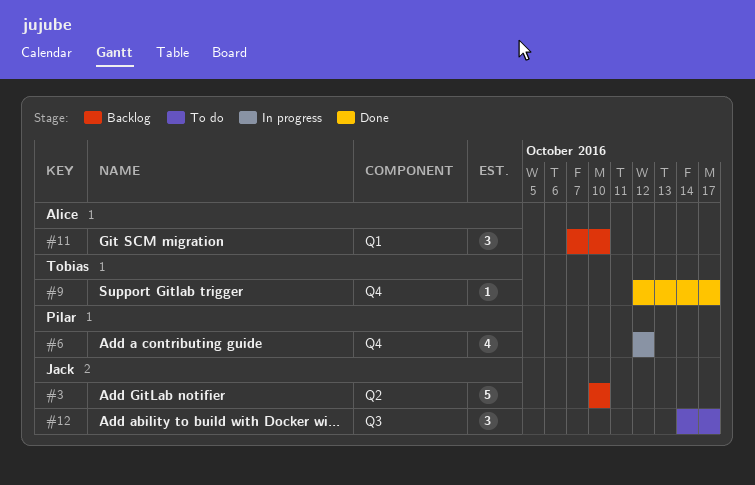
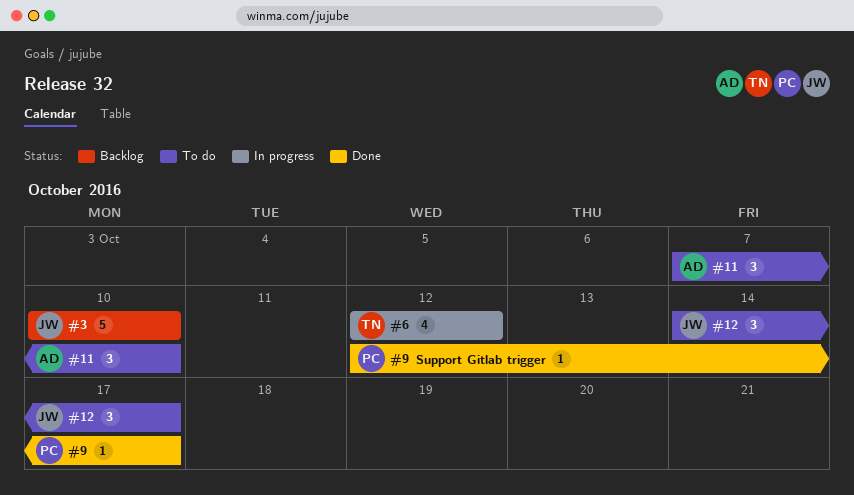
#6, owner: Pilar -> Tobias
#9, owner: Tobias -> Pilar
#11, status: Backlog -> To do

